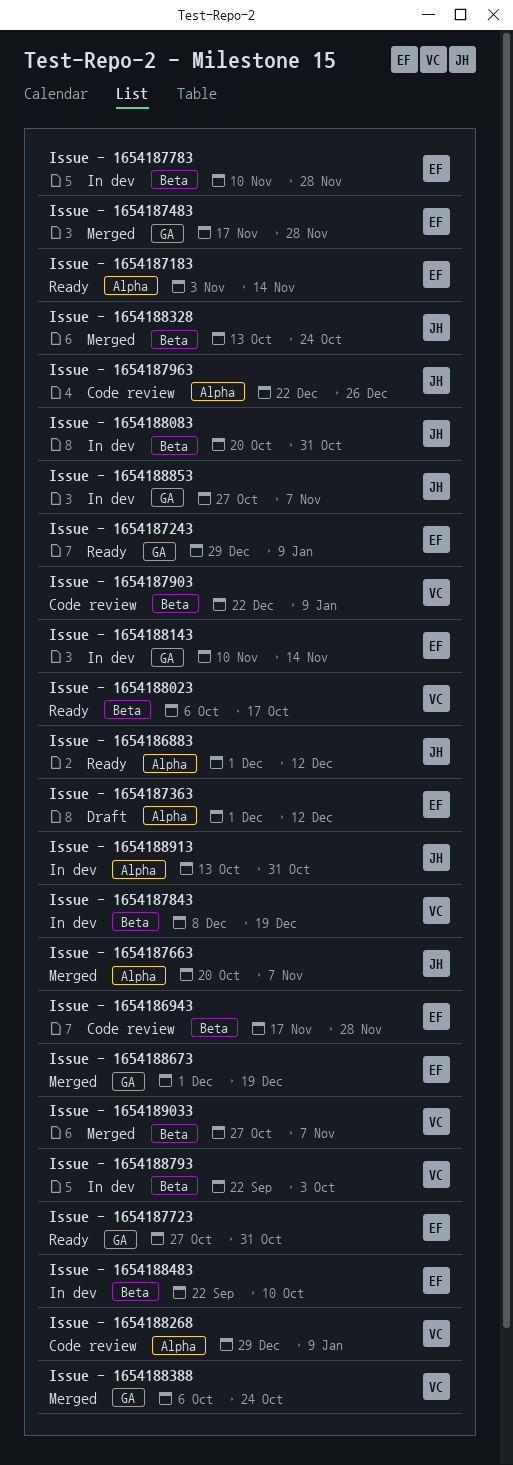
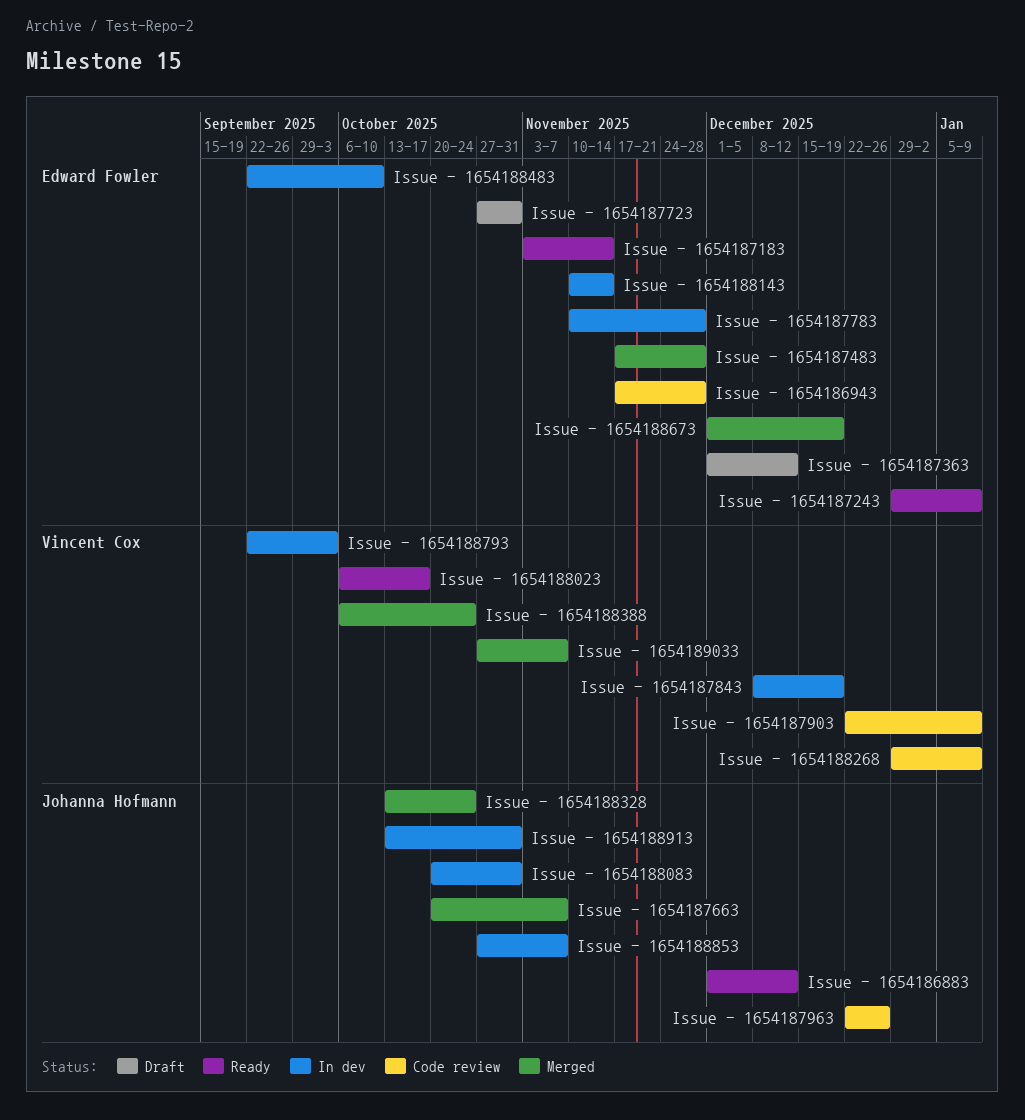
Issue - 1654187723, status: Ready -> Draft

